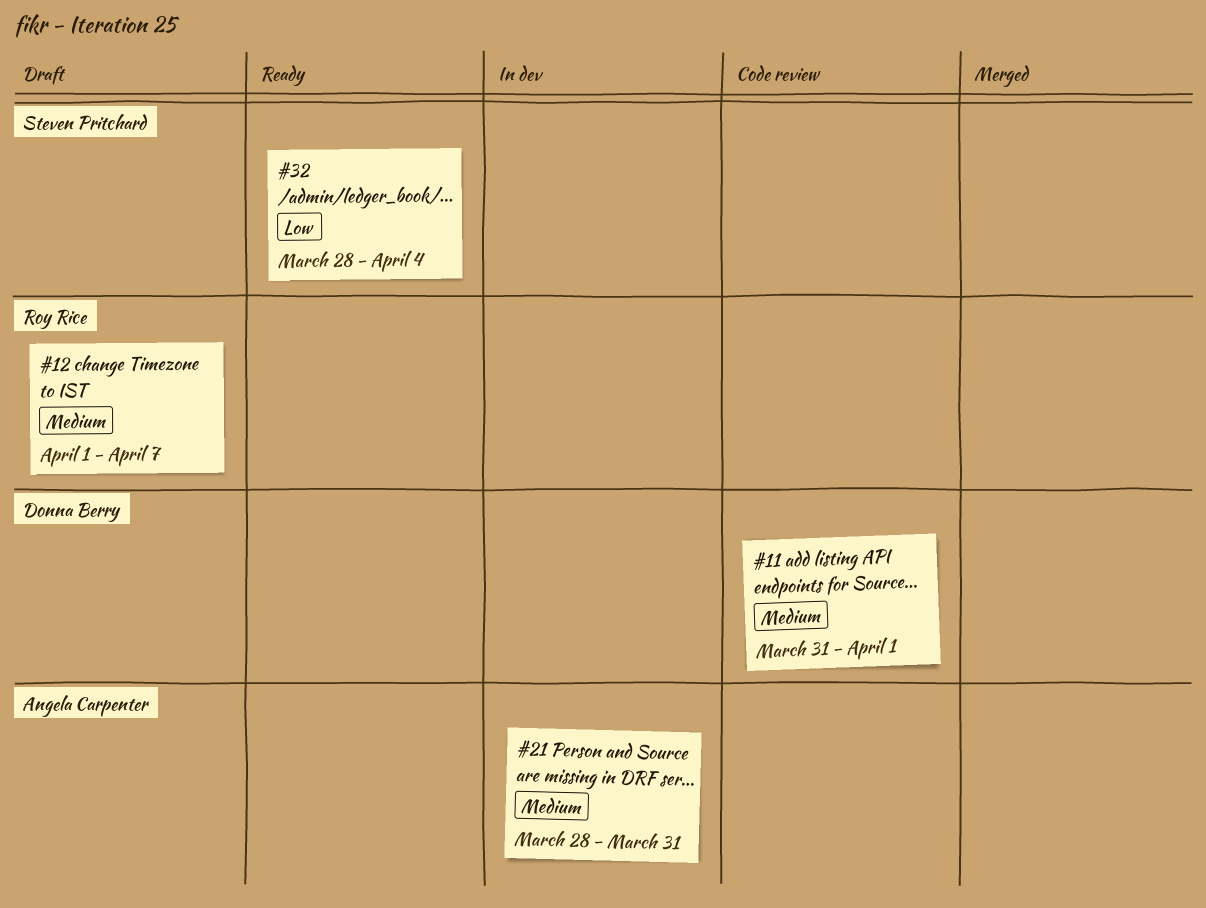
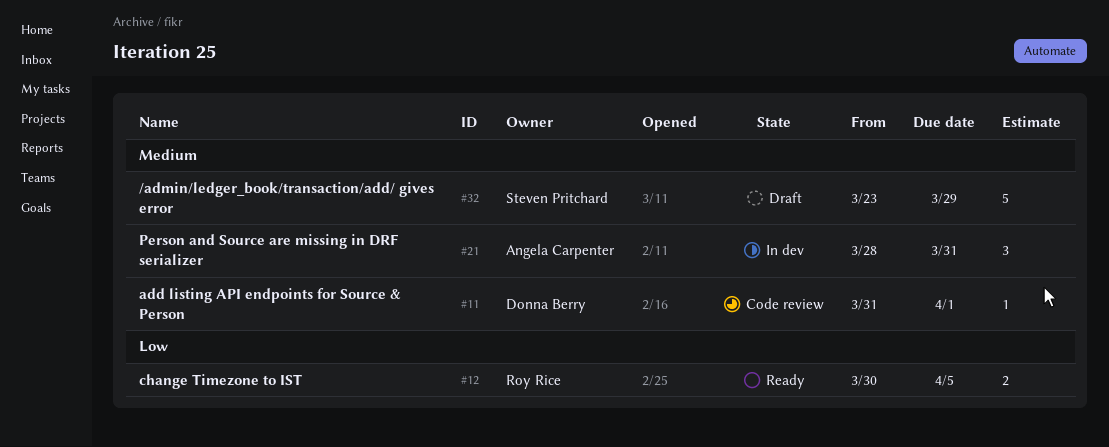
#12, status: Draft -> Ready
#12, priority: Medium -> Low
#12, start: Apr 1 -> Mar 30
#12, due: Apr 7 -> Apr 5
#32, status: Ready -> Draft
#32, priority: Low -> Medium
#32, start: Mar 28 -> Mar 23
#32, due: Apr 4 -> Mar 29

